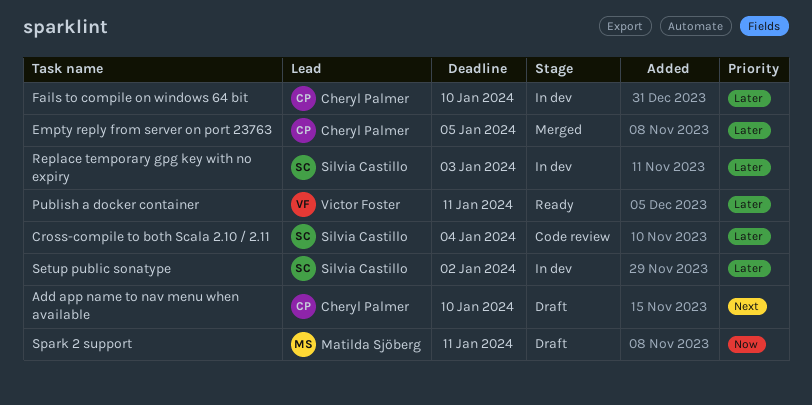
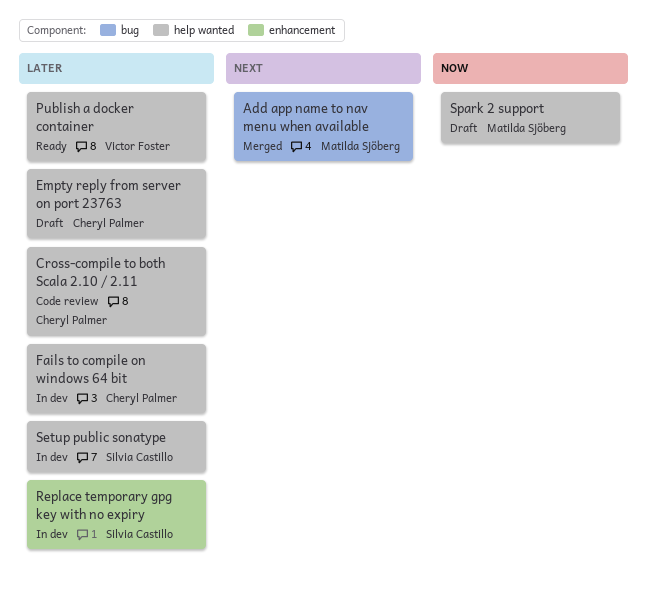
Add app name to nav menu when available, status: Draft -> Merged
Add app name to nav menu when available, owner: Cheryl Palmer -> Matilda Sjöberg
Cross-compile to both Scala 2.10 / 2.11, owner: Silvia Castillo -> Cheryl Palmer
Empty reply from server on port 23763, status: Merged -> Draft

